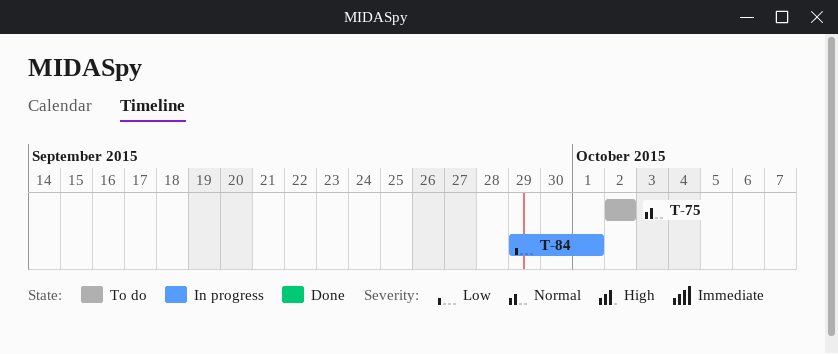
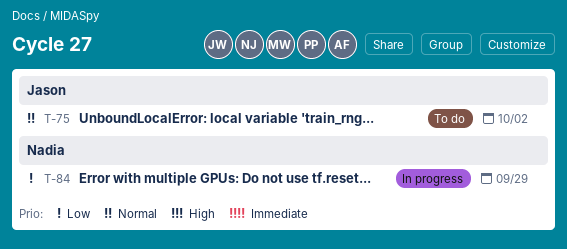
T-84, due: Oct 1 -> Sep 29

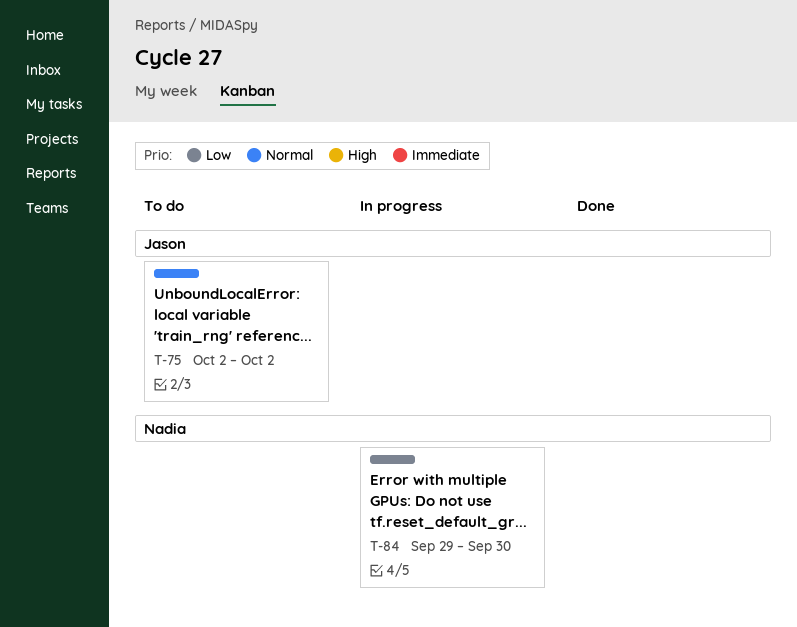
T-84, due: Sep 29 -> Sep 30

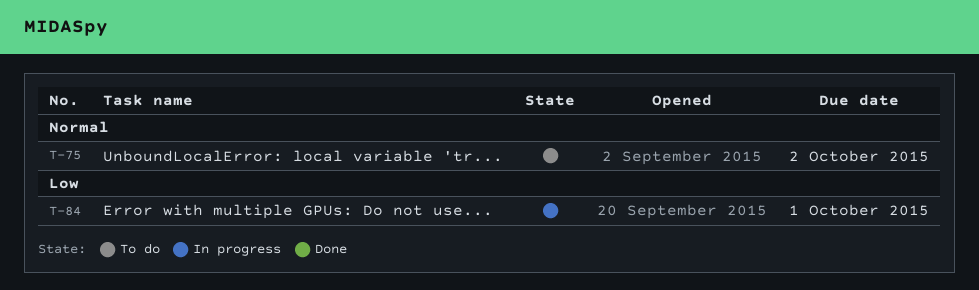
T-84, due: Sep 30 -> Oct 1

